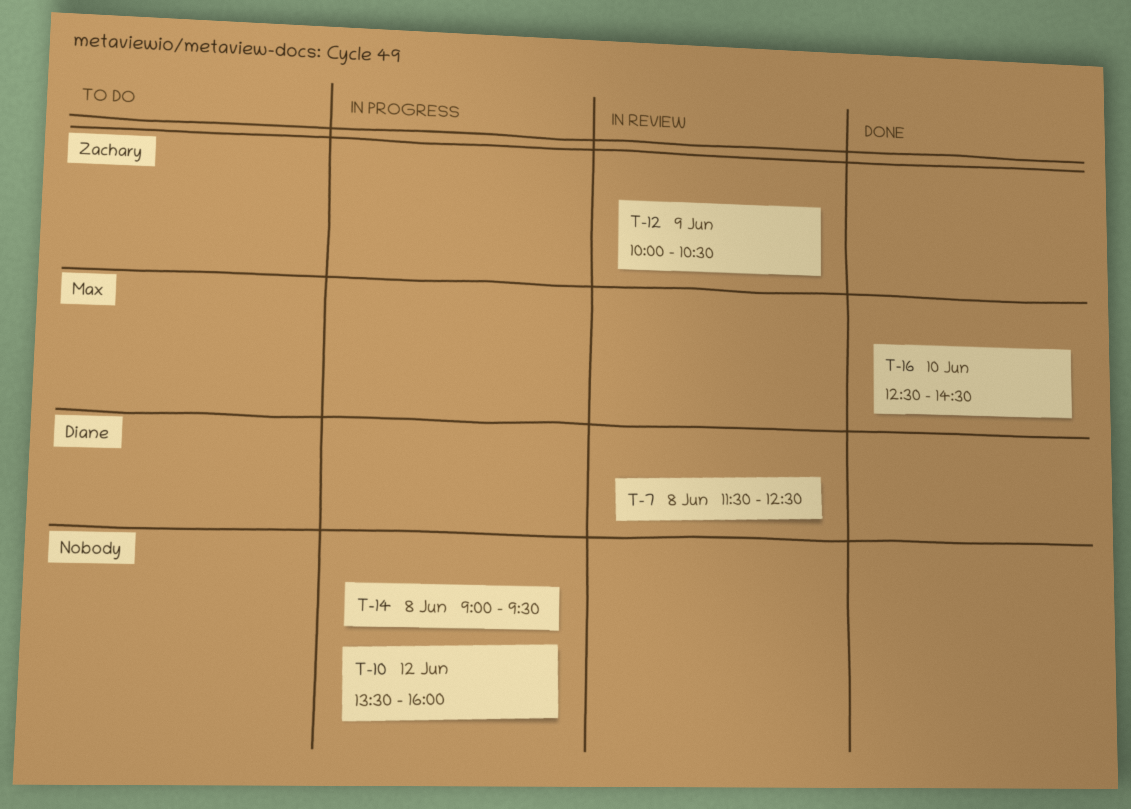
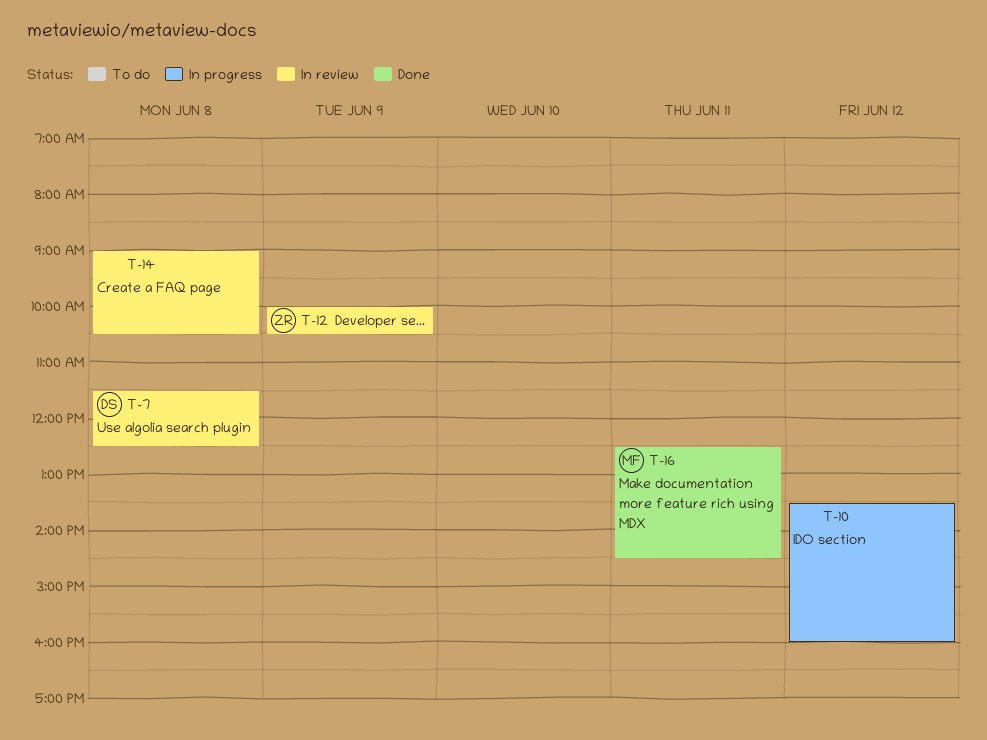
T-14, status: In progress -> In review
T-14, ends: 09:30 -> 10:30
T-16, day: Jun 10 -> Jun 11

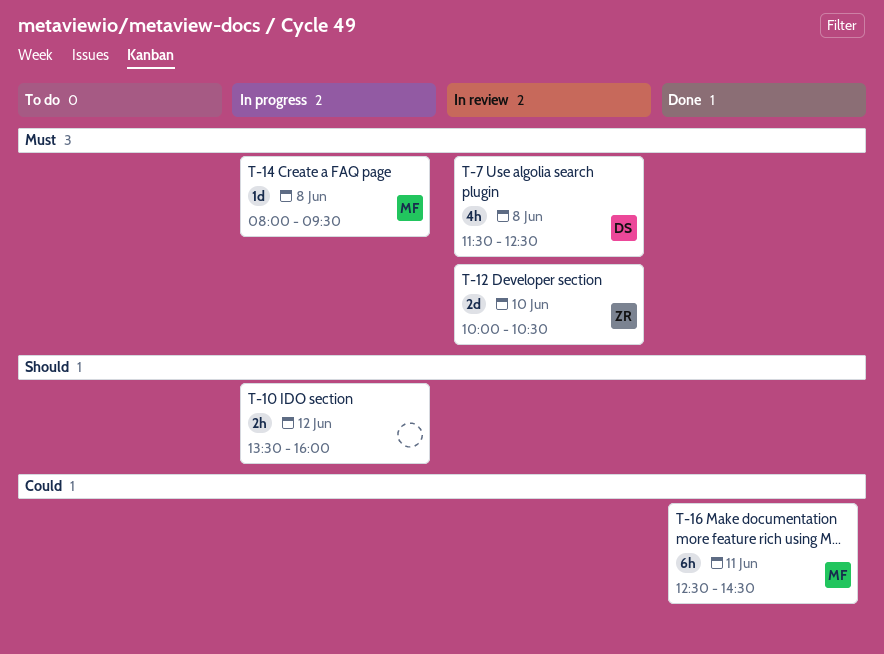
T-12, day: Jun 9 -> Jun 10
T-14, status: In review -> In progress
T-14, owner: none -> MF
T-14, begins: 09:00 -> 08:00
T-14, ends: 10:30 -> 09:30

